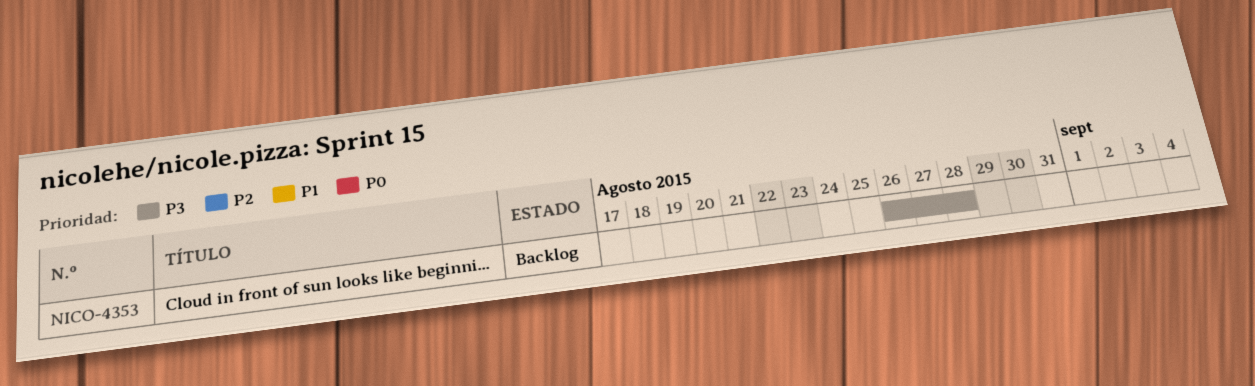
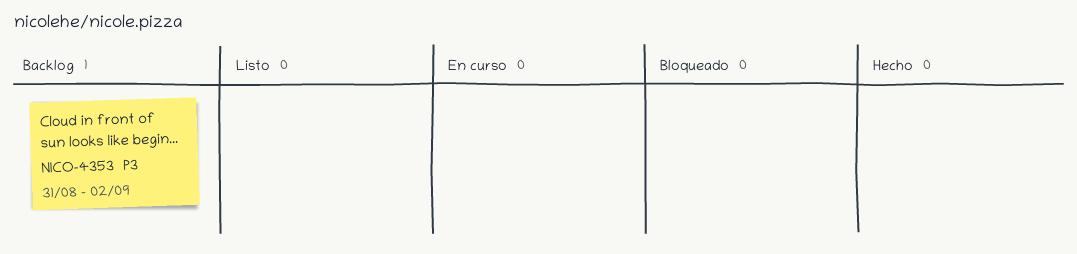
NICO-4353, start: Aug 26 -> Aug 31
NICO-4353, due: Aug 28 -> Sep 2

